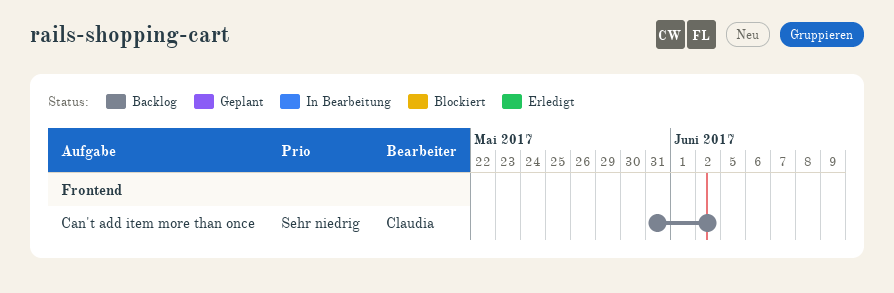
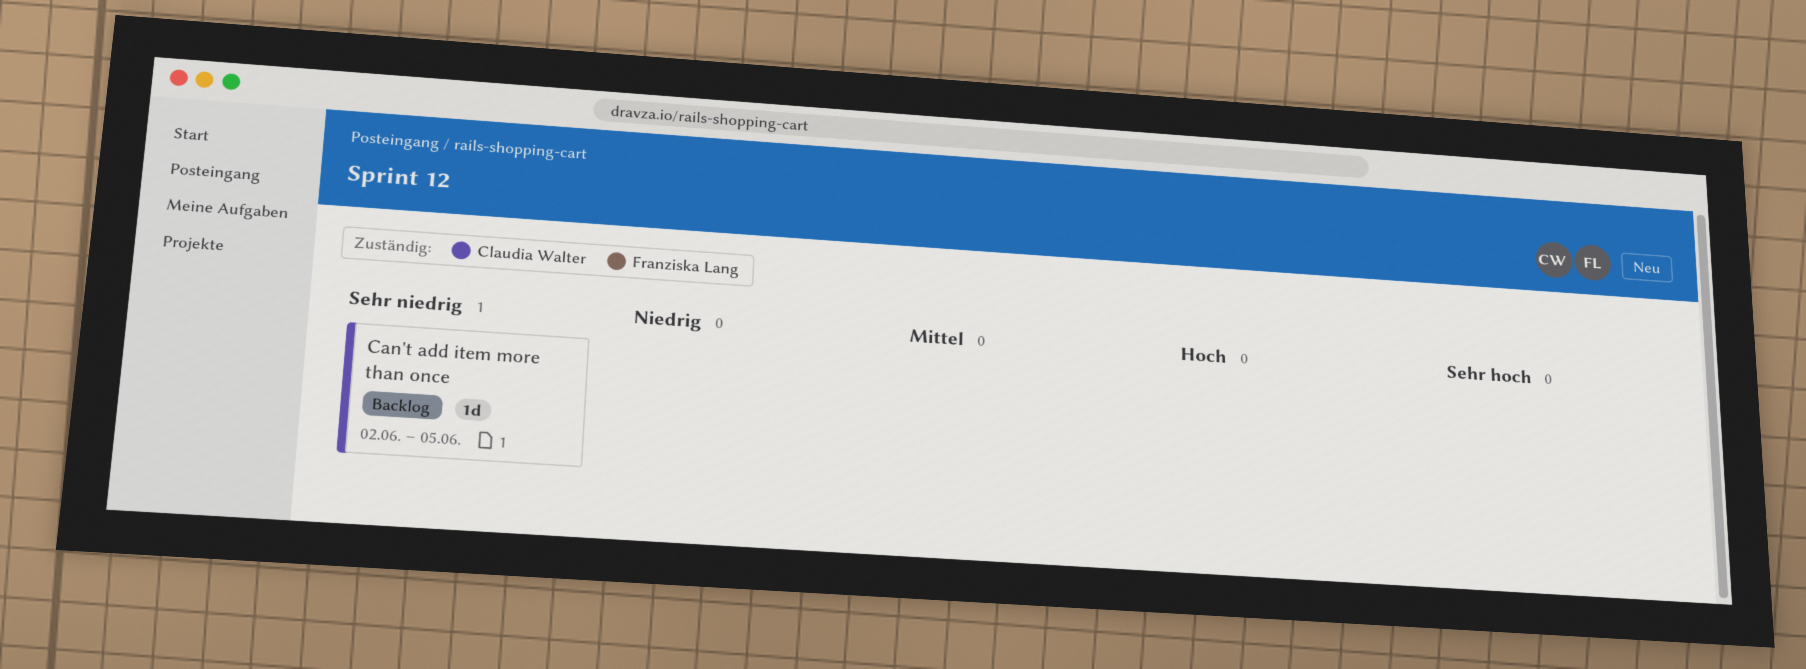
Can't add item more than once, start: May 31 -> Jun 2
Can't add item more than once, due: Jun 2 -> Jun 5

